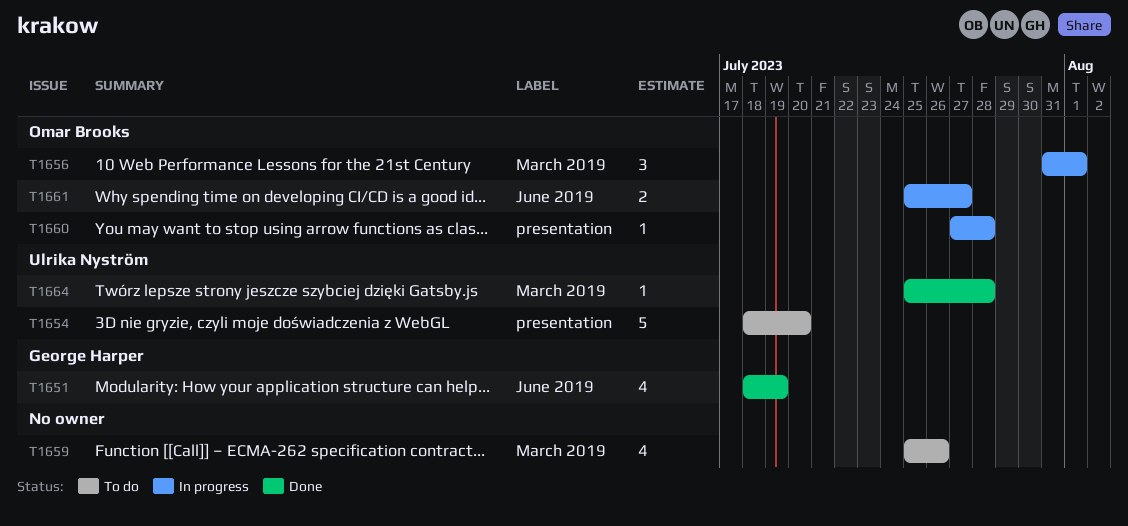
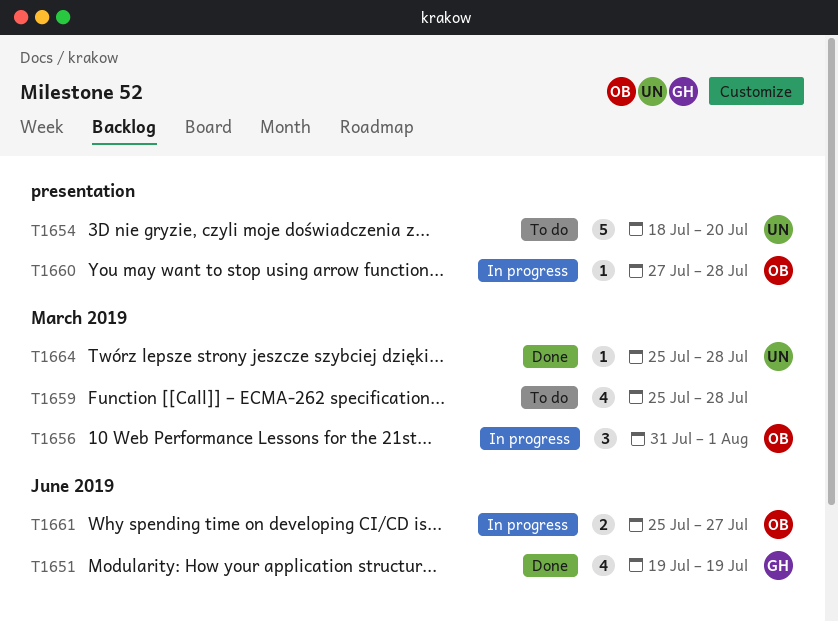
T1651, start: Jul 18 -> Jul 19
T1659, due: Jul 26 -> Jul 28

